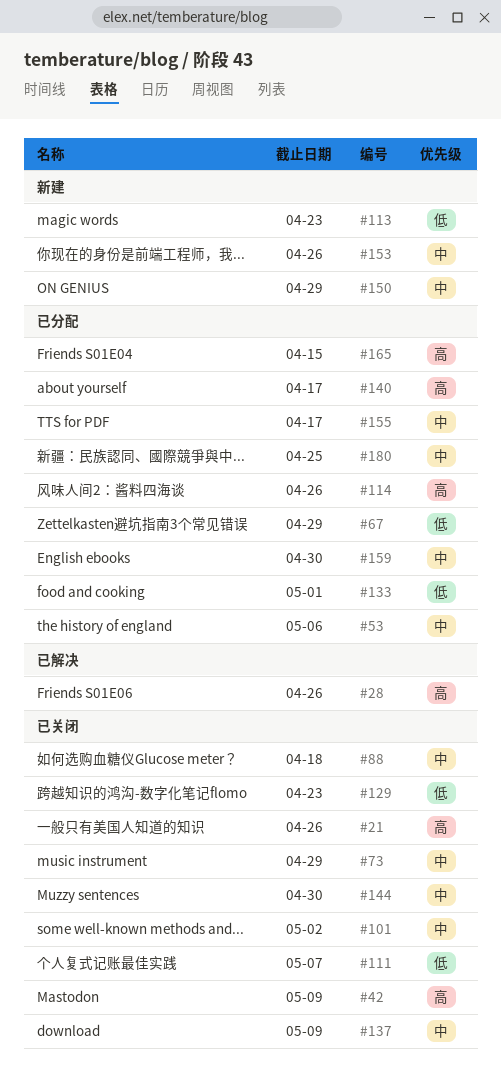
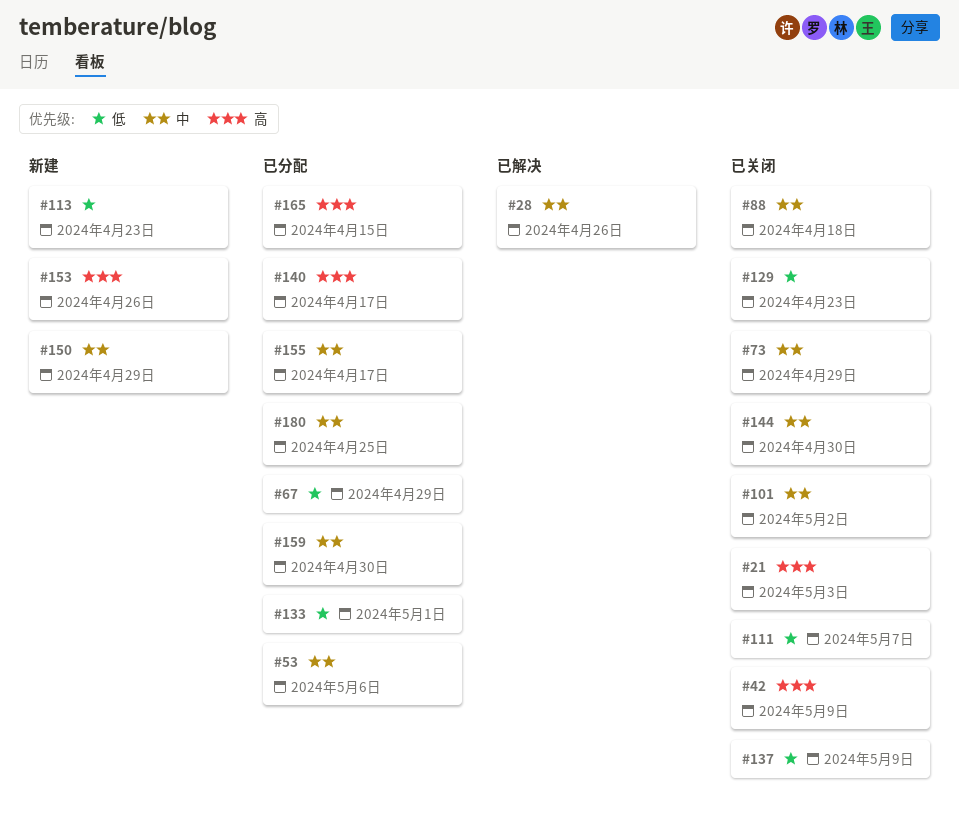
#21, due: Apr 26 -> May 3
#28, priority: 高 -> 中
#114: present -> none
#137, priority: 中 -> 低
#153, priority: 中 -> 高

